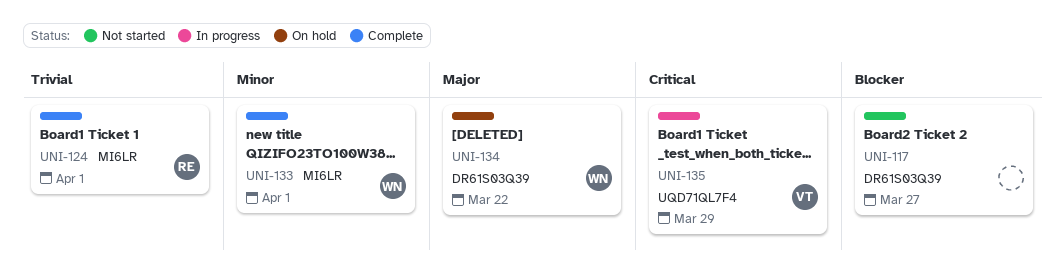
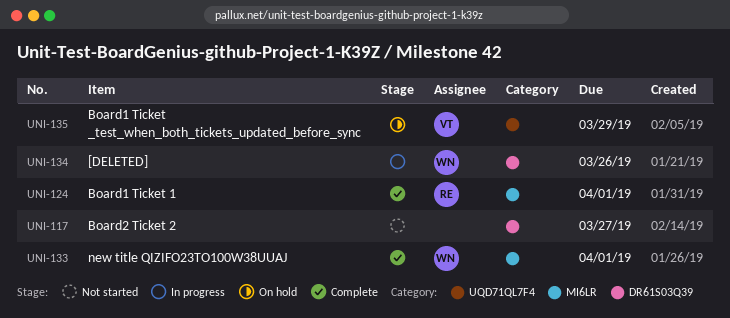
UNI-134, status: On hold -> In progress
UNI-134, due: Mar 22 -> Mar 26
UNI-135, status: In progress -> On hold

